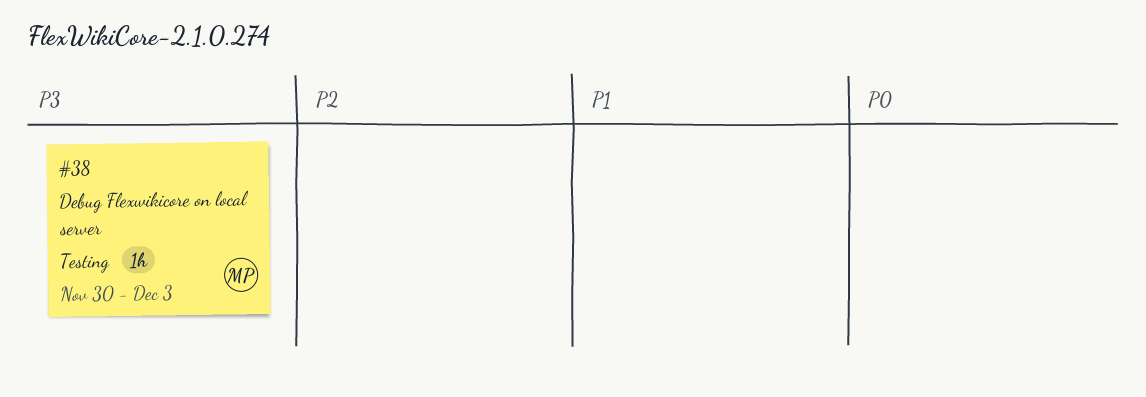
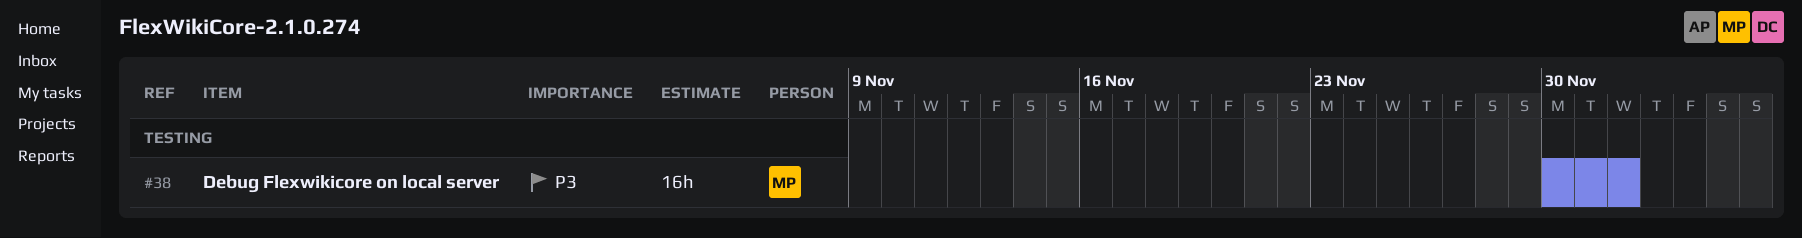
#38, estimate: 1h -> 16h
#38, due: Dec 3 -> Dec 2

